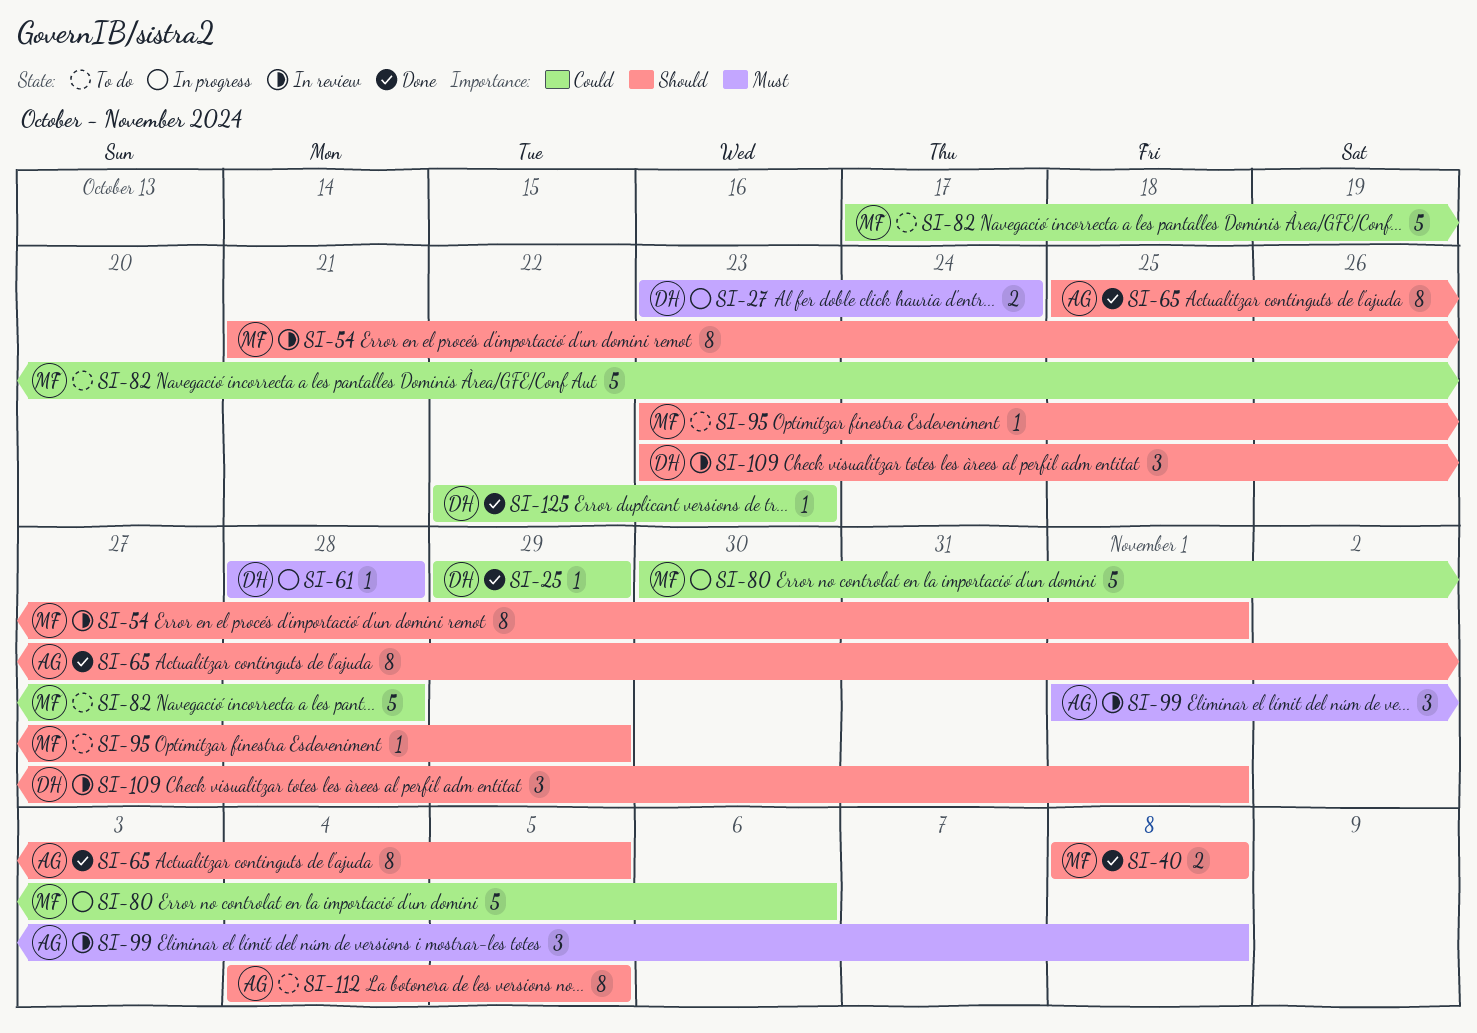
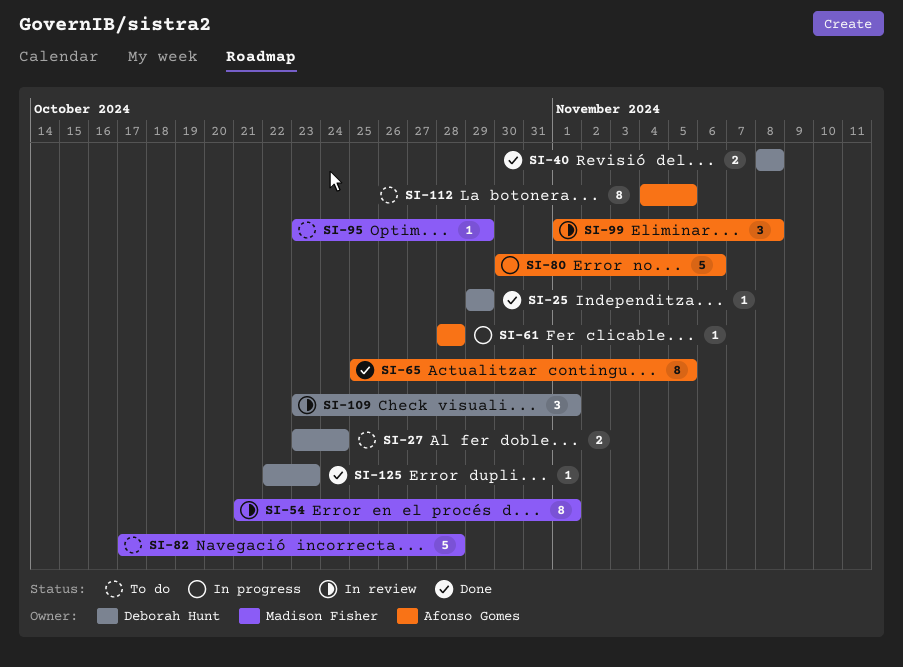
SI-27, status: In progress -> To do
SI-40, owner: Madison Fisher -> Deborah Hunt
SI-61, owner: Deborah Hunt -> Afonso Gomes
SI-80, owner: Madison Fisher -> Afonso Gomes

